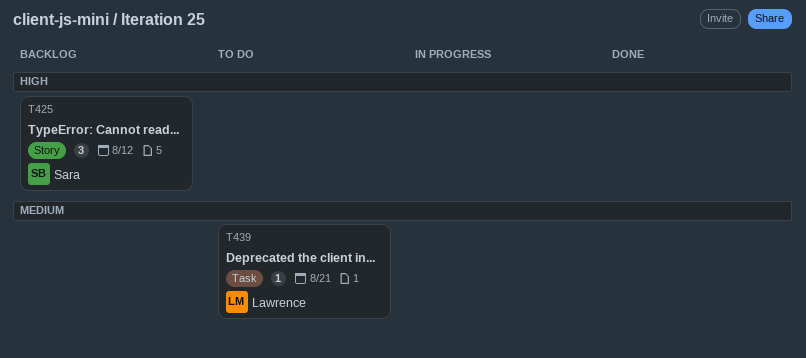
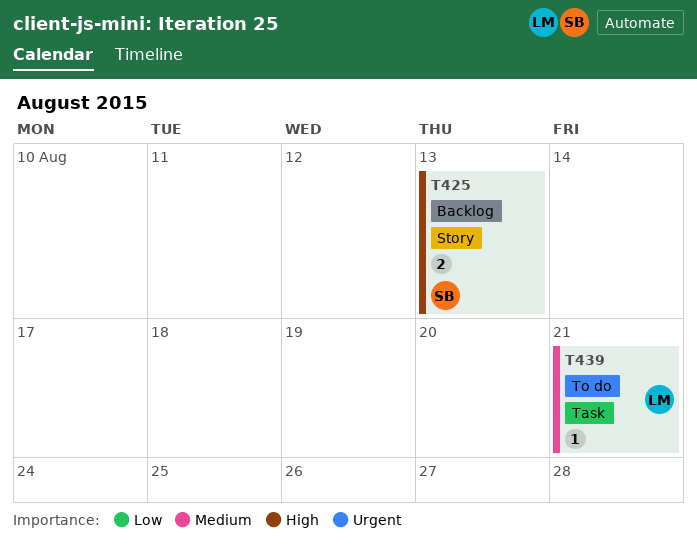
T425, estimate: 3 -> 2
T425, due: Aug 12 -> Aug 13

